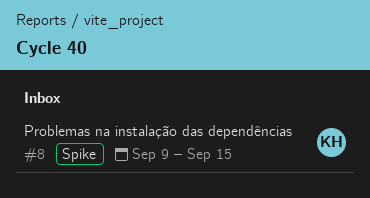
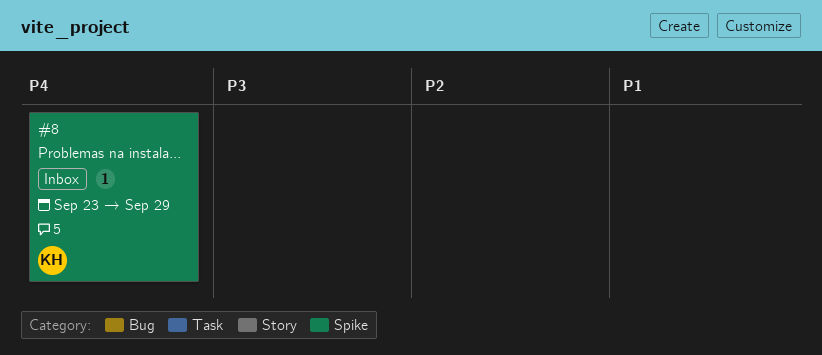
#8, start: Sep 9 -> Sep 23
#8, due: Sep 15 -> Sep 29

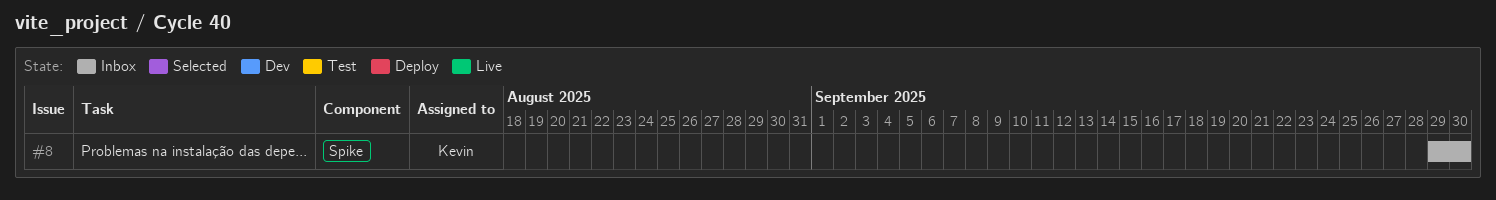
#8, start: Sep 23 -> Sep 29
#8, due: Sep 29 -> Sep 30

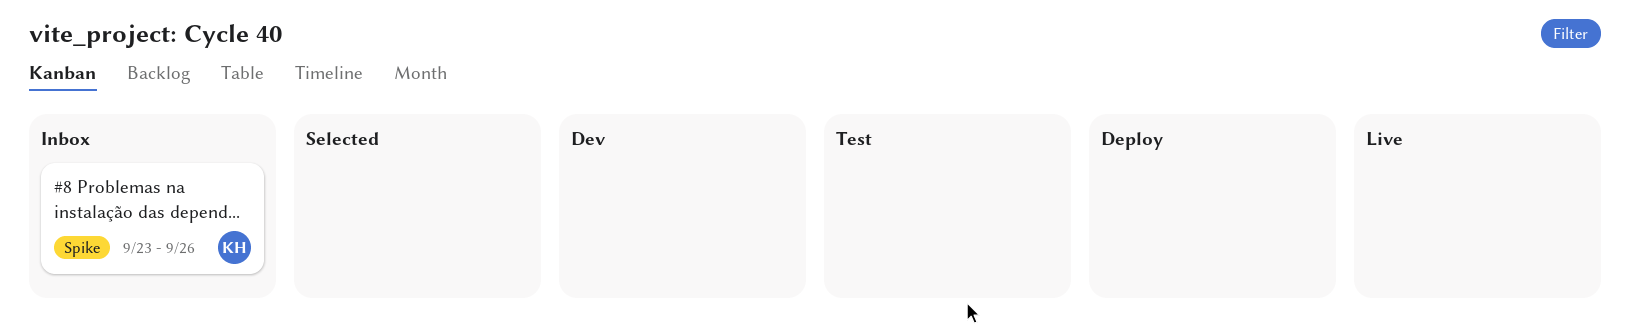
#8, start: Sep 29 -> Sep 23
#8, due: Sep 30 -> Sep 26

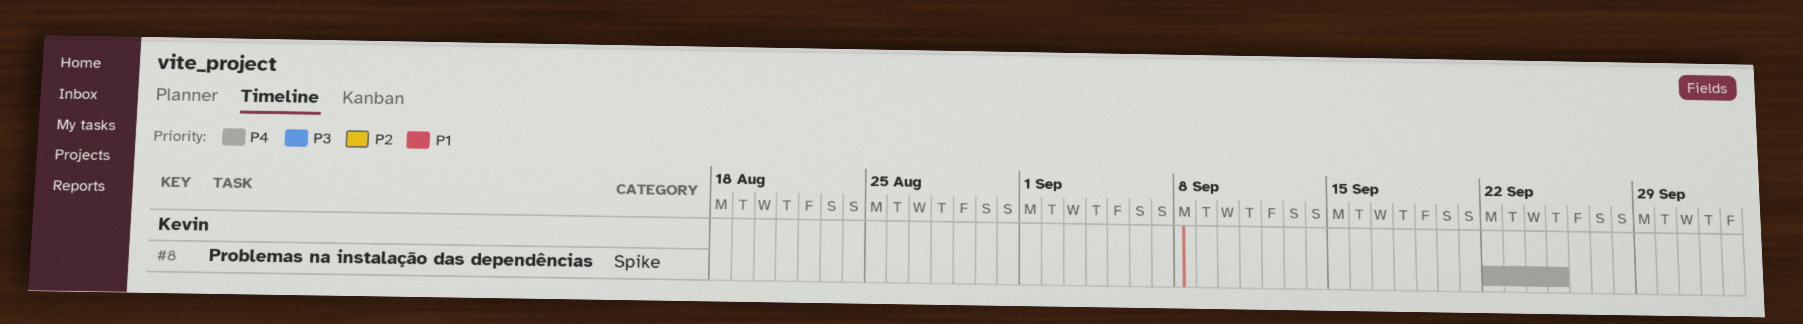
#8, start: Sep 23 -> Sep 22
#8, due: Sep 26 -> Sep 25

